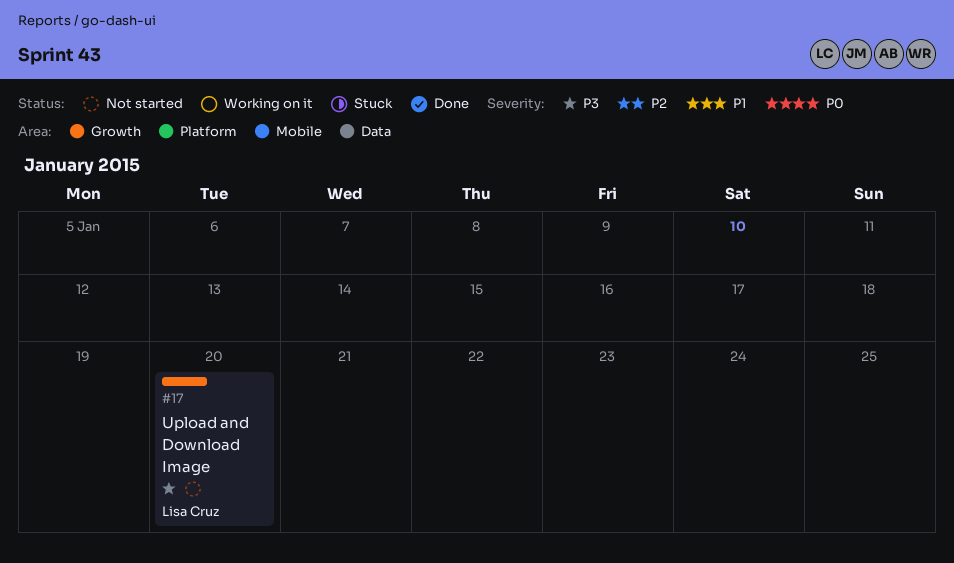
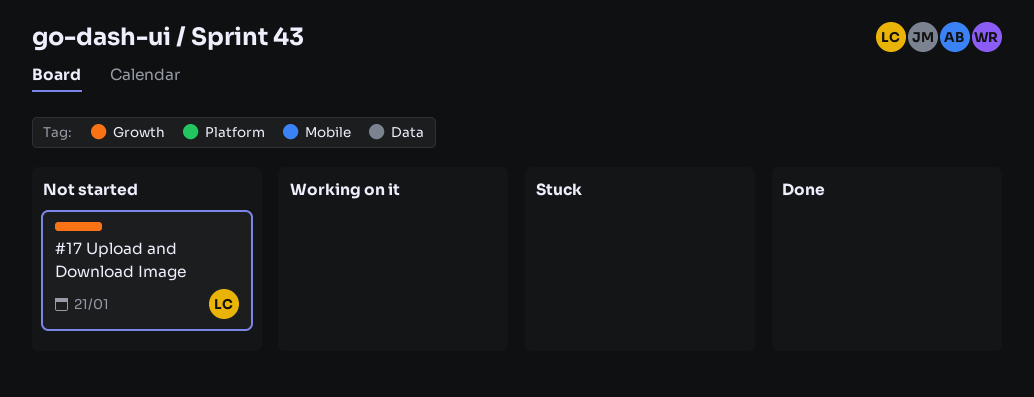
#17, due: Jan 20 -> Jan 21

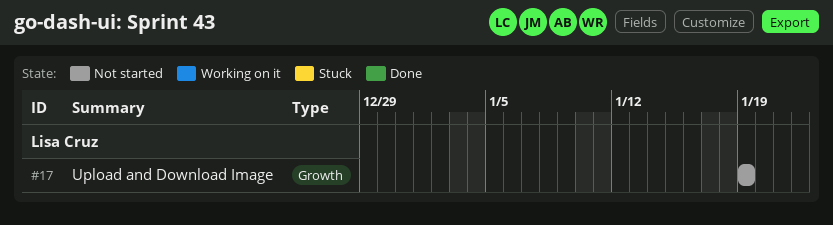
#17, due: Jan 21 -> Jan 19

